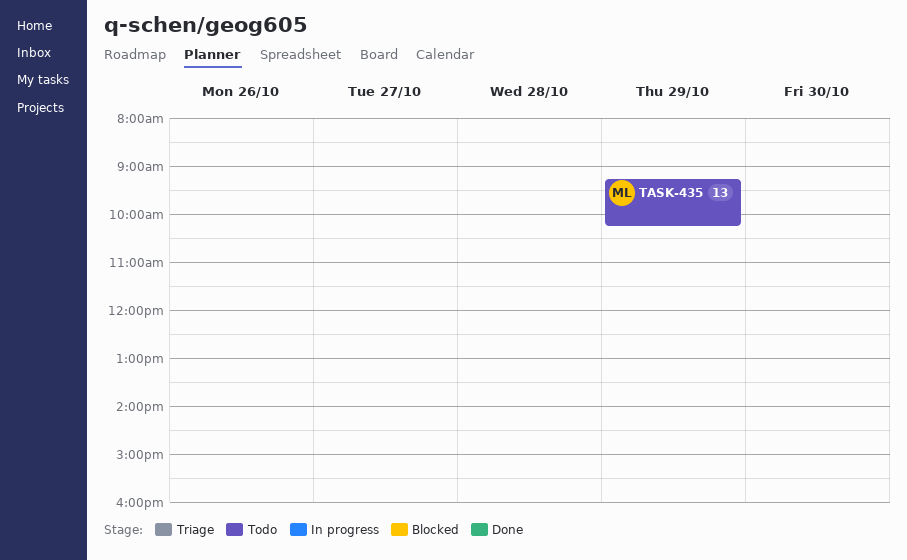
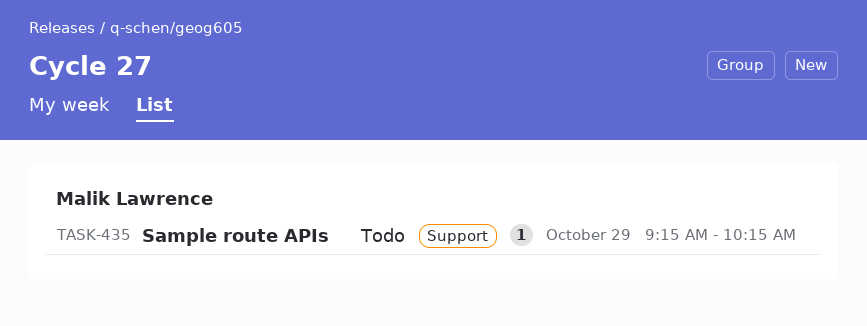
TASK-435, estimate: 13 -> 1

